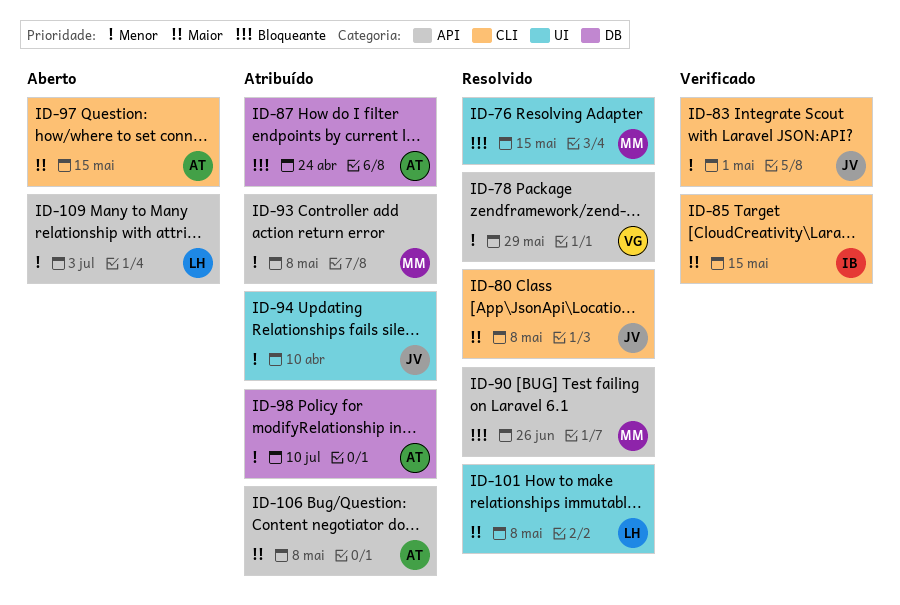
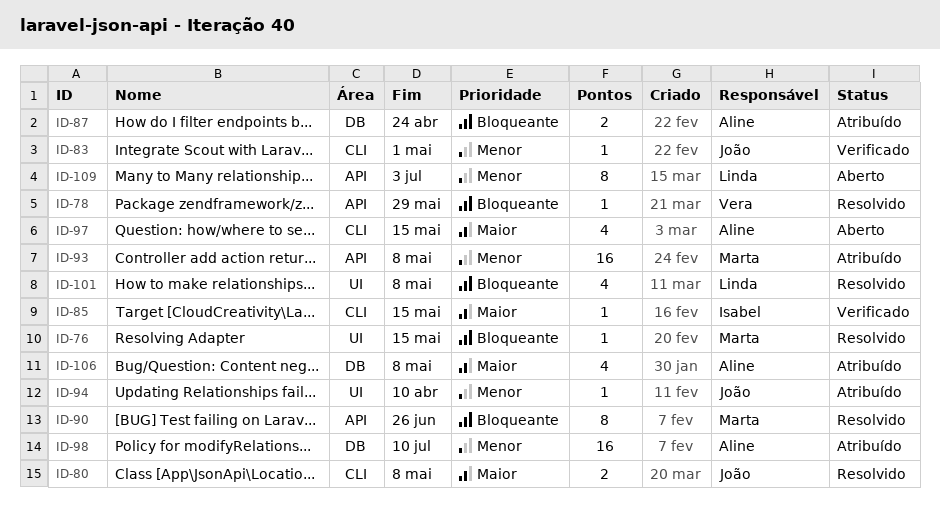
ID-78, priority: Menor -> Bloqueante
ID-101, priority: Maior -> Bloqueante
ID-106, label: API -> DB

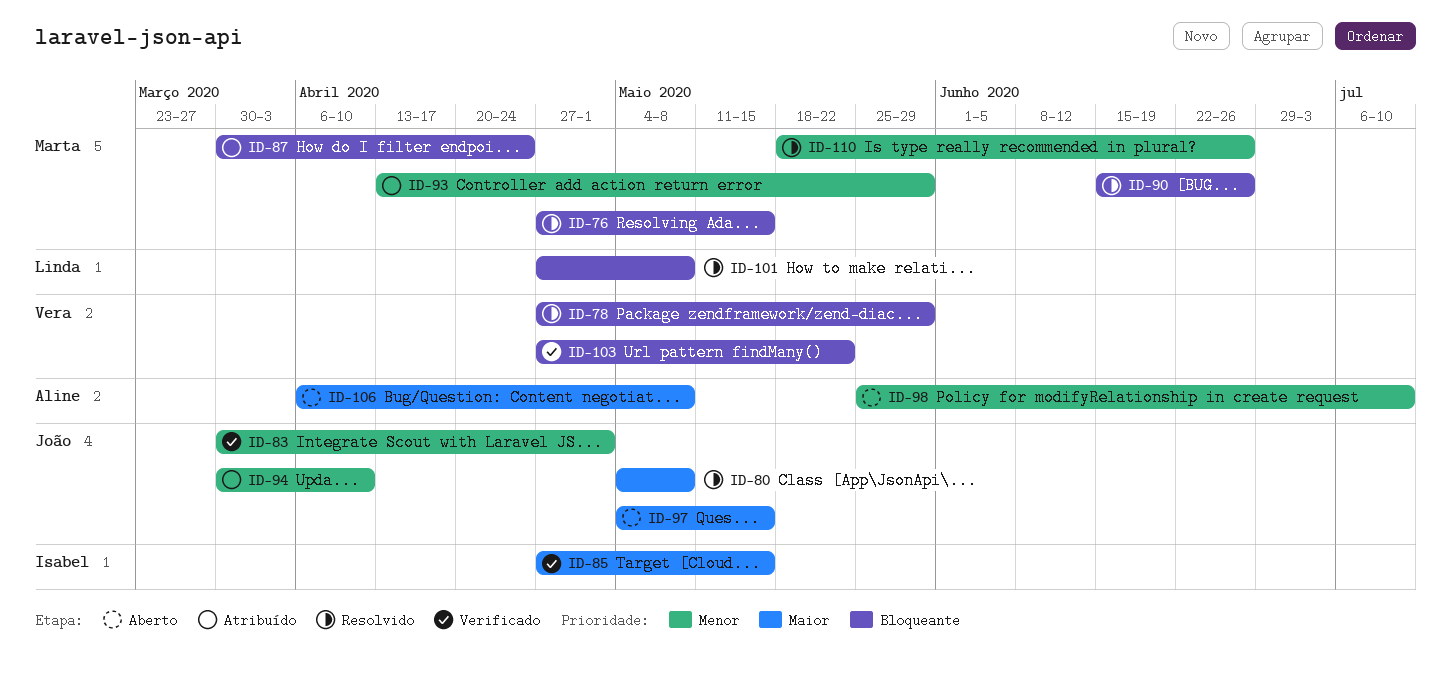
ID-87, owner: Aline -> Marta
ID-93, due: May 8 -> May 29
ID-97, owner: Aline -> João
ID-98, status: Atribuído -> Aberto
ID-103: none -> present
ID-106, status: Atribuído -> Aberto
ID-109: present -> none
ID-110: none -> present

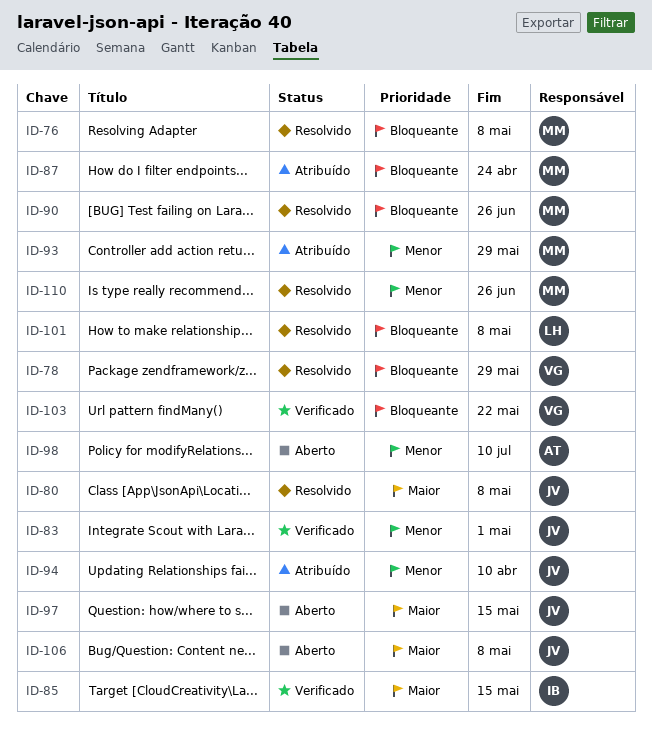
ID-76, due: May 15 -> May 8
ID-106, owner: Aline -> João

